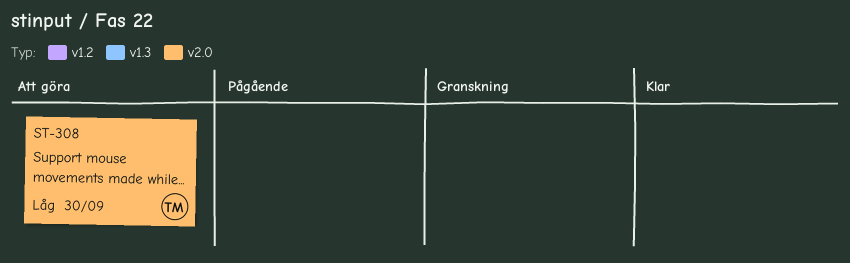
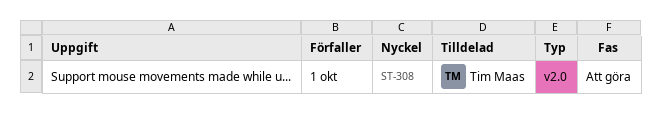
ST-308, due: Sep 30 -> Oct 1

